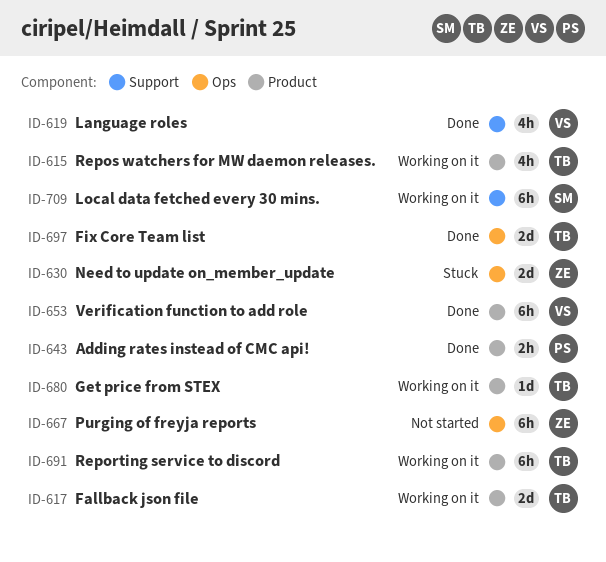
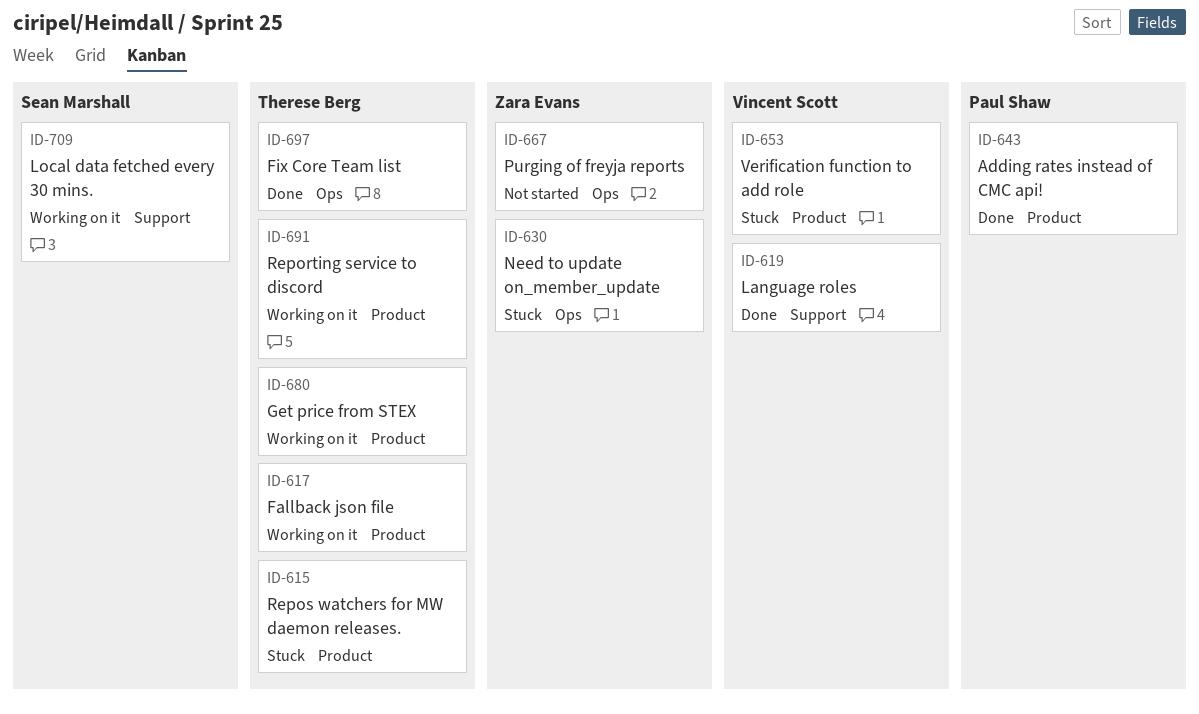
ID-615, status: Working on it -> Stuck
ID-653, status: Done -> Stuck

